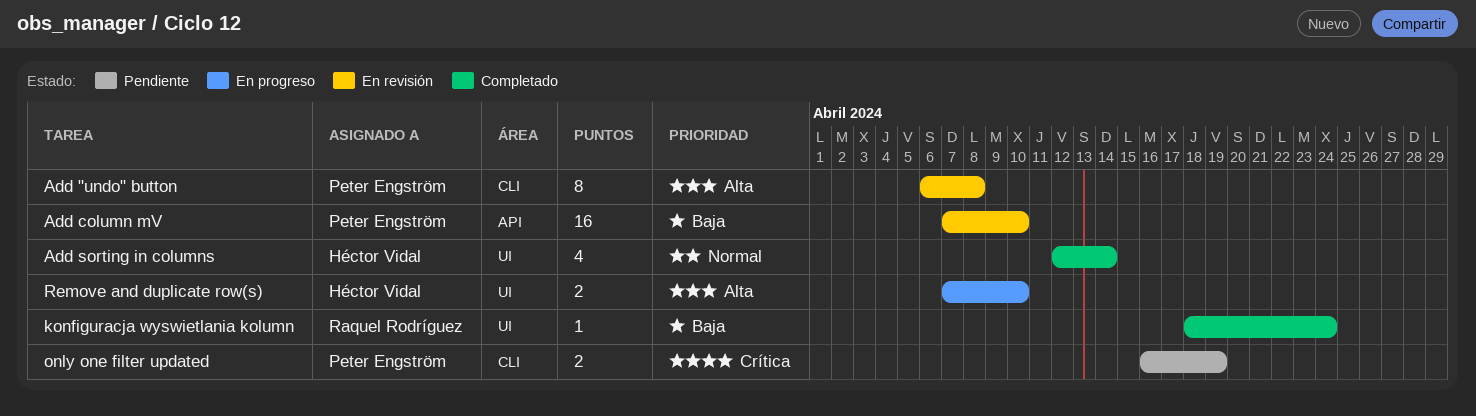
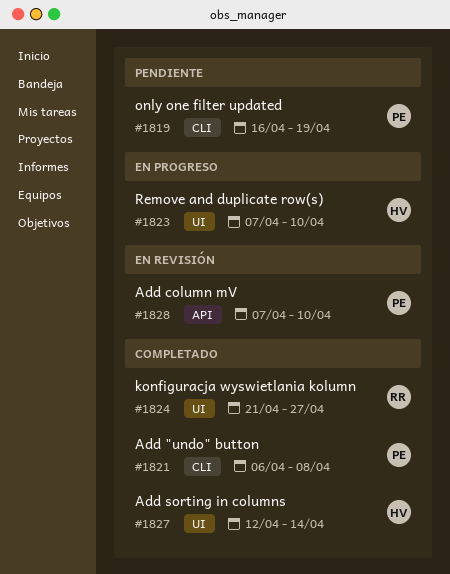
Add "undo" button, status: En revisión -> Completado
konfiguracja wyswietlania kolumn, start: Apr 18 -> Apr 21
konfiguracja wyswietlania kolumn, due: Apr 24 -> Apr 27

